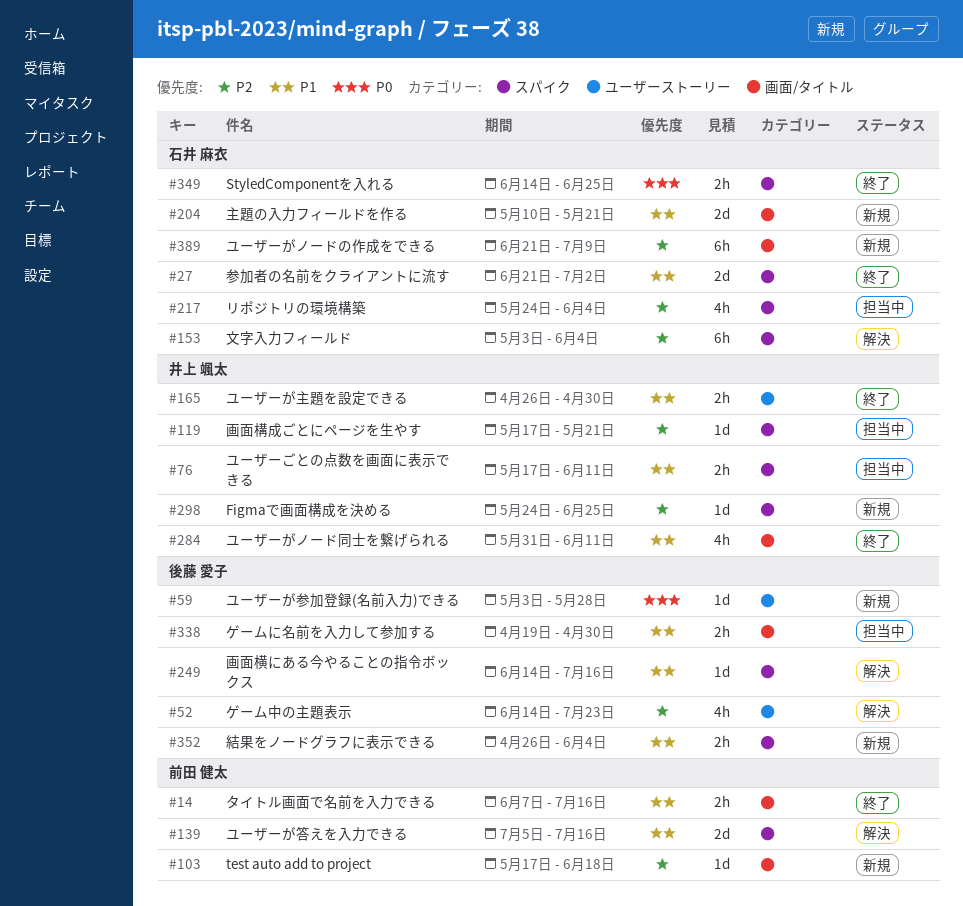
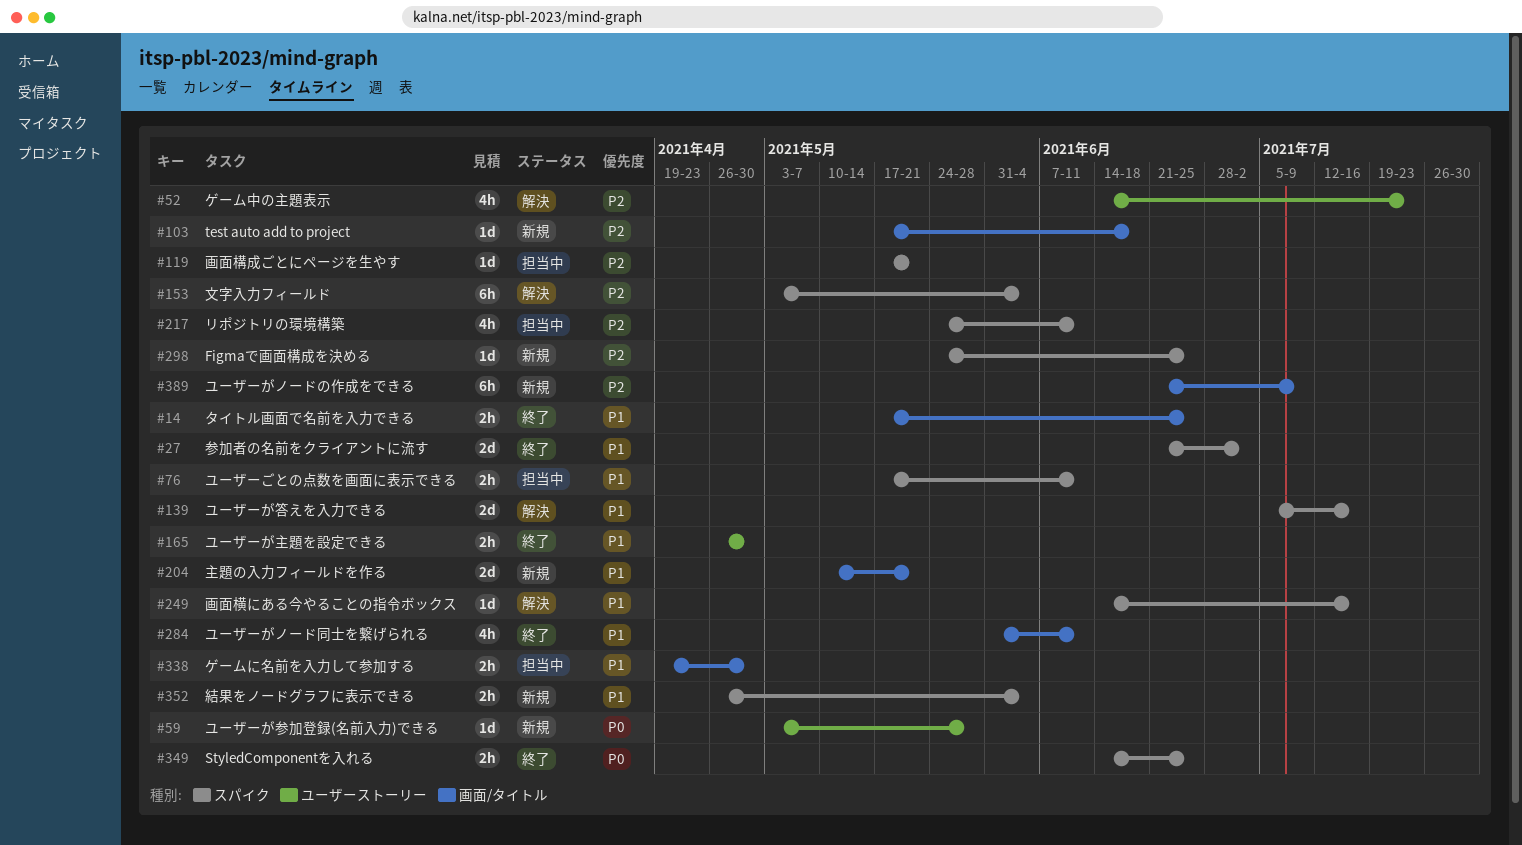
#14, start: Jun 7 -> May 17
#14, due: Jul 16 -> Jun 25
#217, due: Jun 4 -> Jun 11

